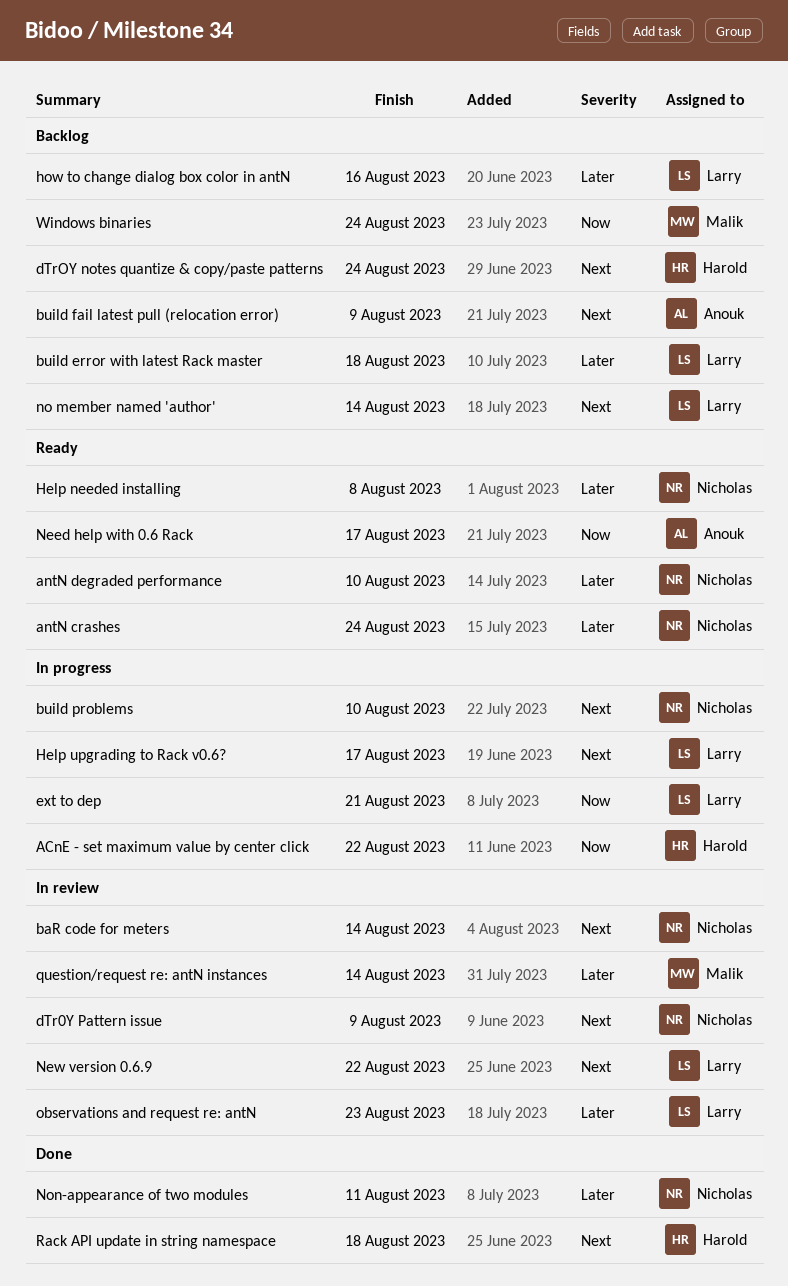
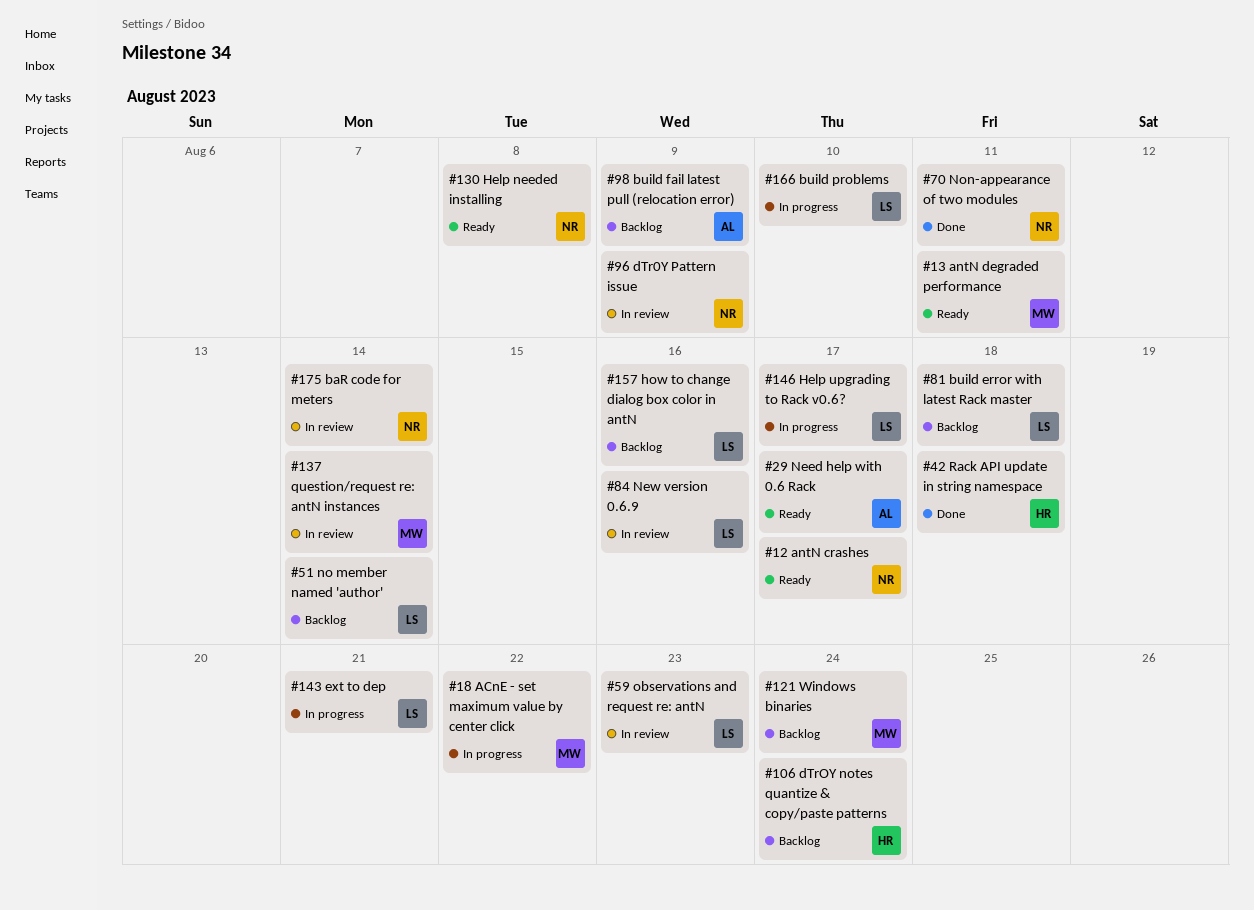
ACnE - set maximum value by center click, owner: Harold -> Malik
antN crashes, due: Aug 24 -> Aug 17
antN degraded performance, owner: Nicholas -> Malik
antN degraded performance, due: Aug 10 -> Aug 11
build problems, owner: Nicholas -> Larry
New version 0.6.9, due: Aug 22 -> Aug 16

